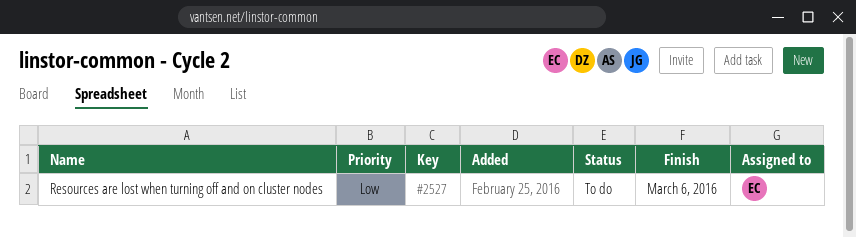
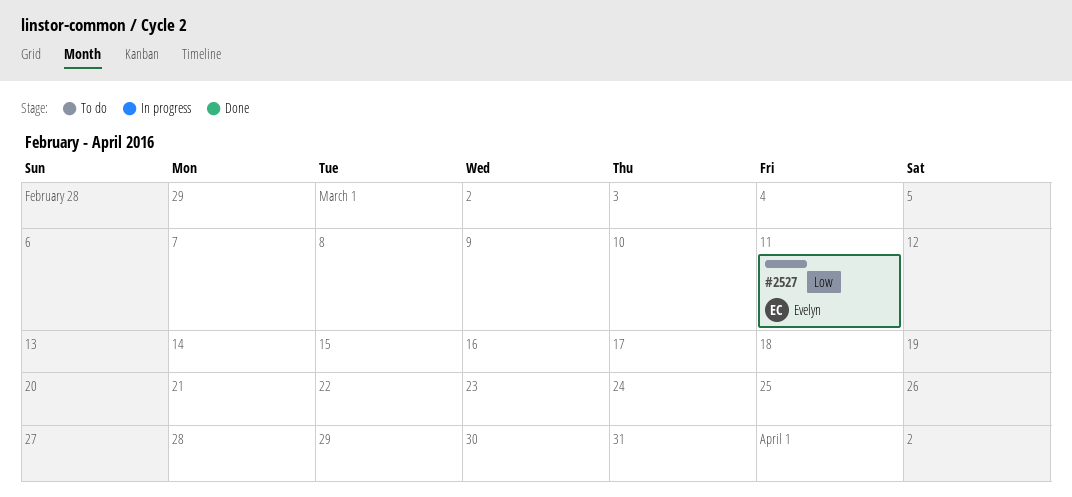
#2527, due: Mar 6 -> Mar 11

